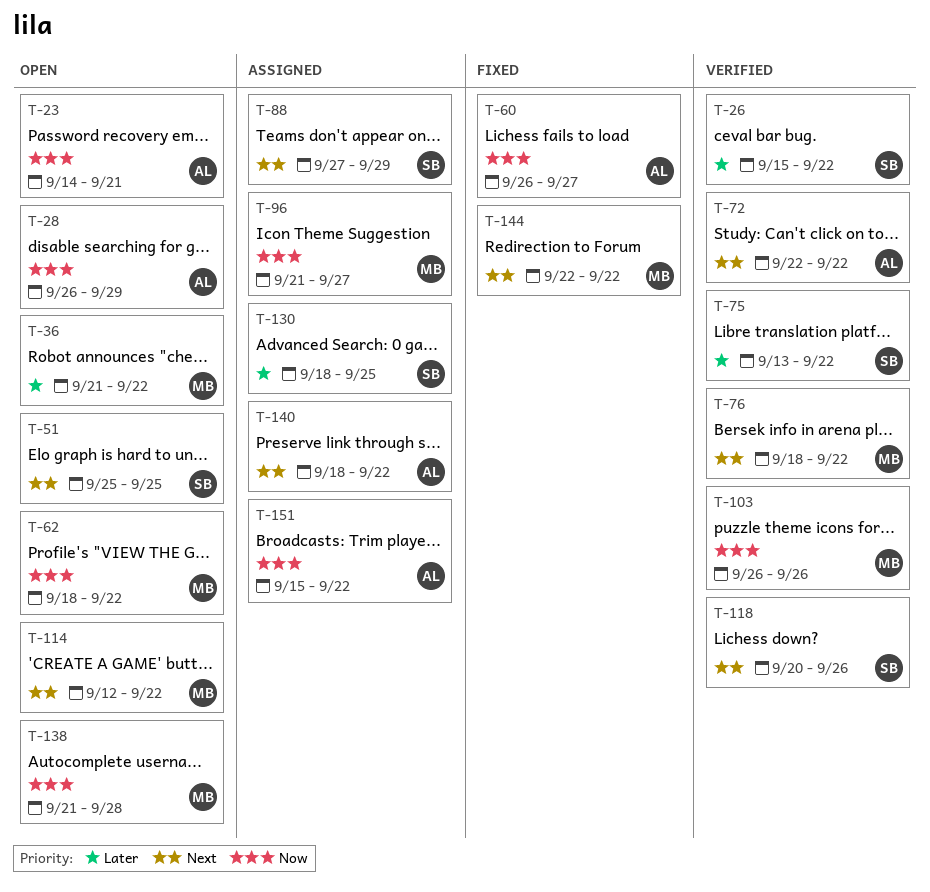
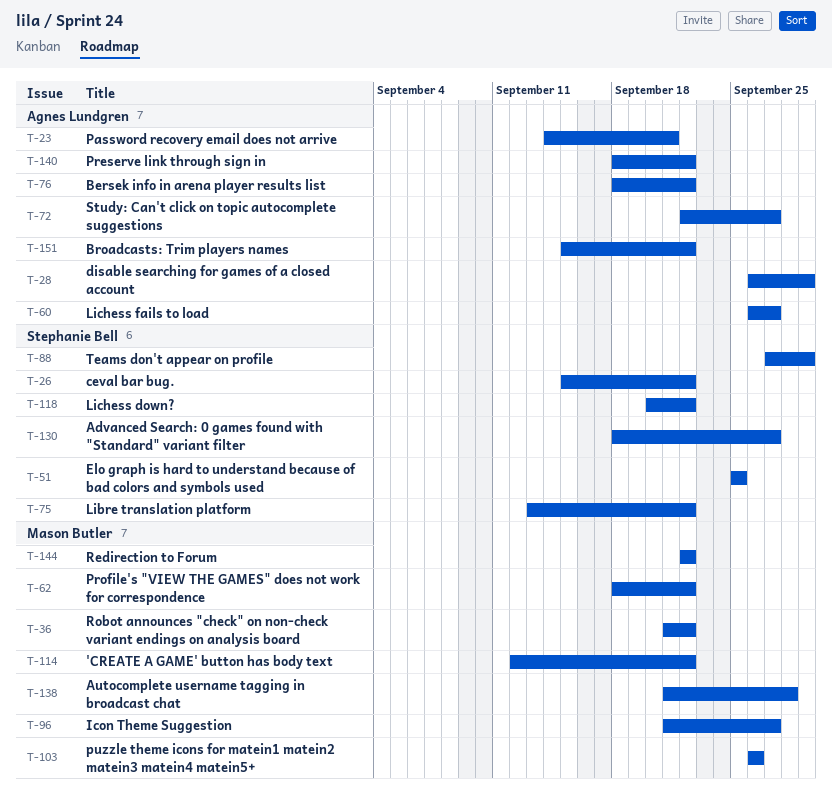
T-72, due: Sep 22 -> Sep 27
T-76, owner: Mason Butler -> Agnes Lundgren
T-118, due: Sep 26 -> Sep 22
T-130, due: Sep 25 -> Sep 27

